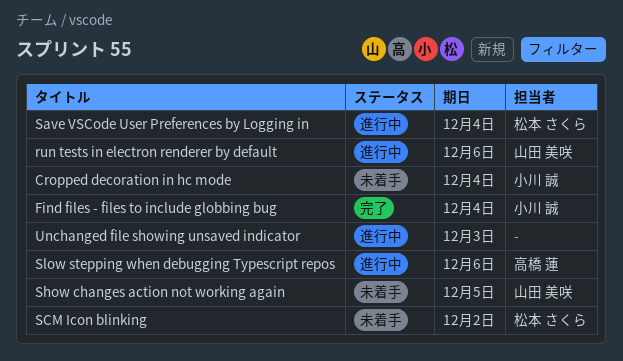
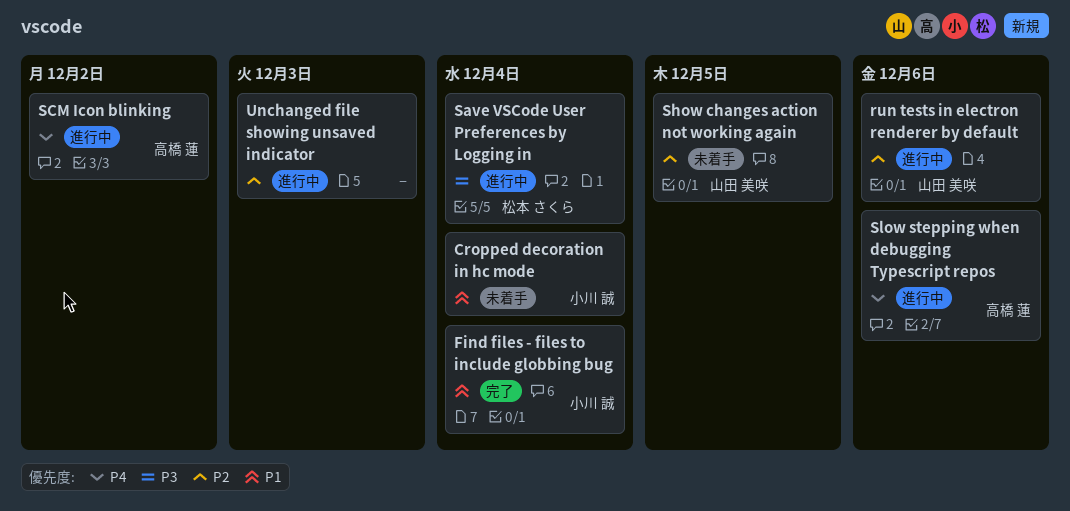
SCM Icon blinking, status: 未着手 -> 進行中
SCM Icon blinking, owner: 松本 さくら -> 高橋 蓮

